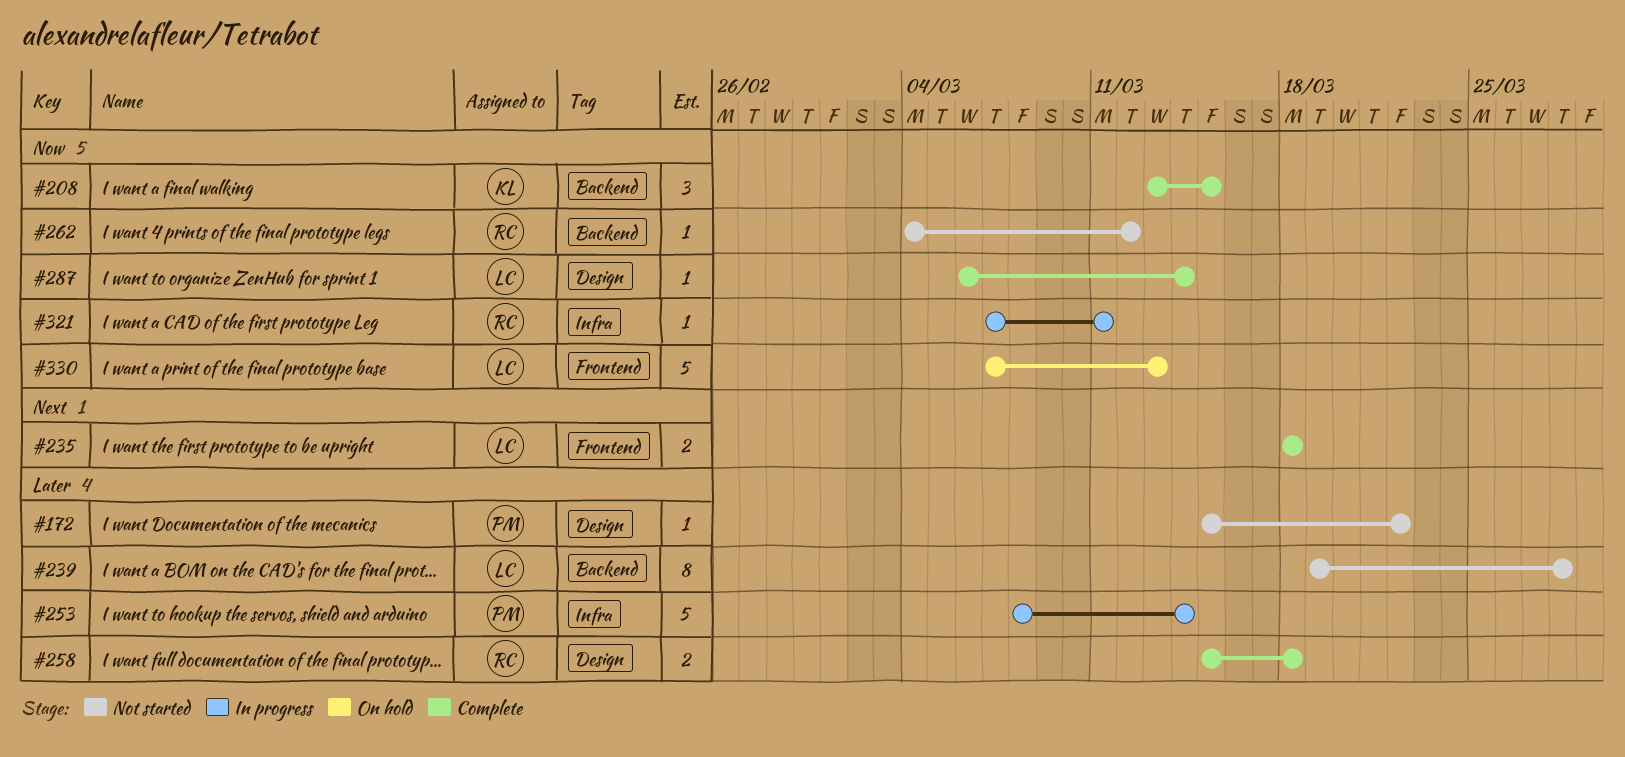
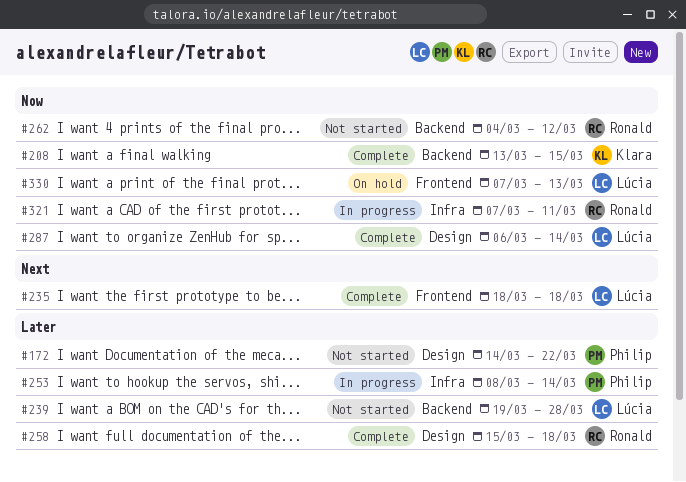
#172, start: Mar 15 -> Mar 14

